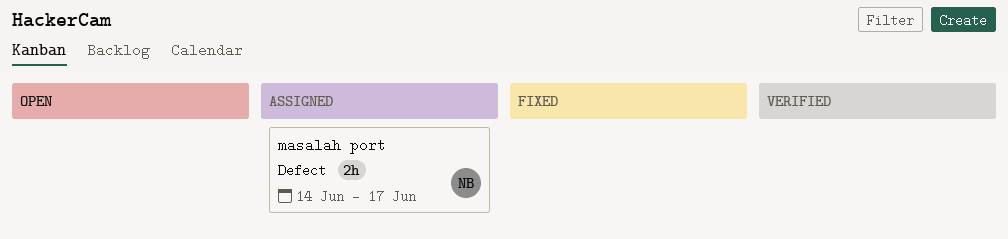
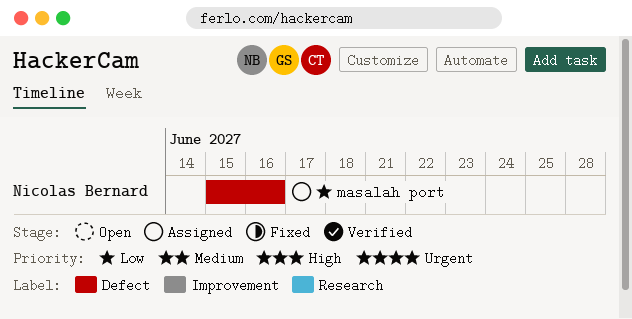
masalah port, start: Jun 14 -> Jun 15
masalah port, due: Jun 17 -> Jun 16

